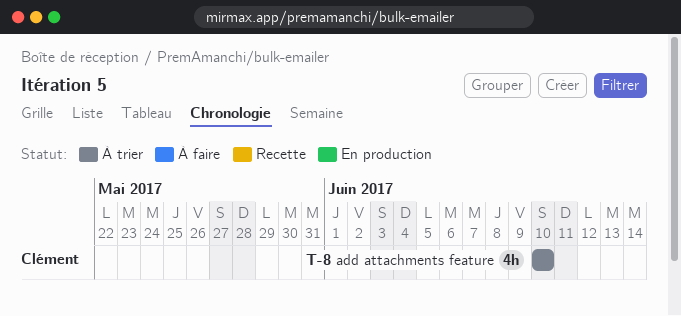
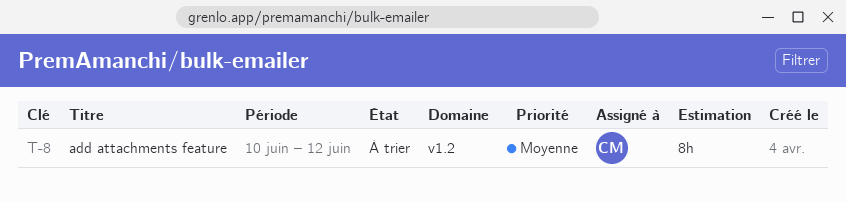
T-8, estimate: 4h -> 8h
T-8, due: Jun 10 -> Jun 12

